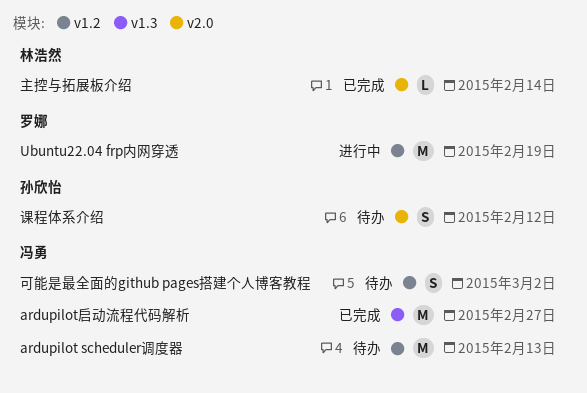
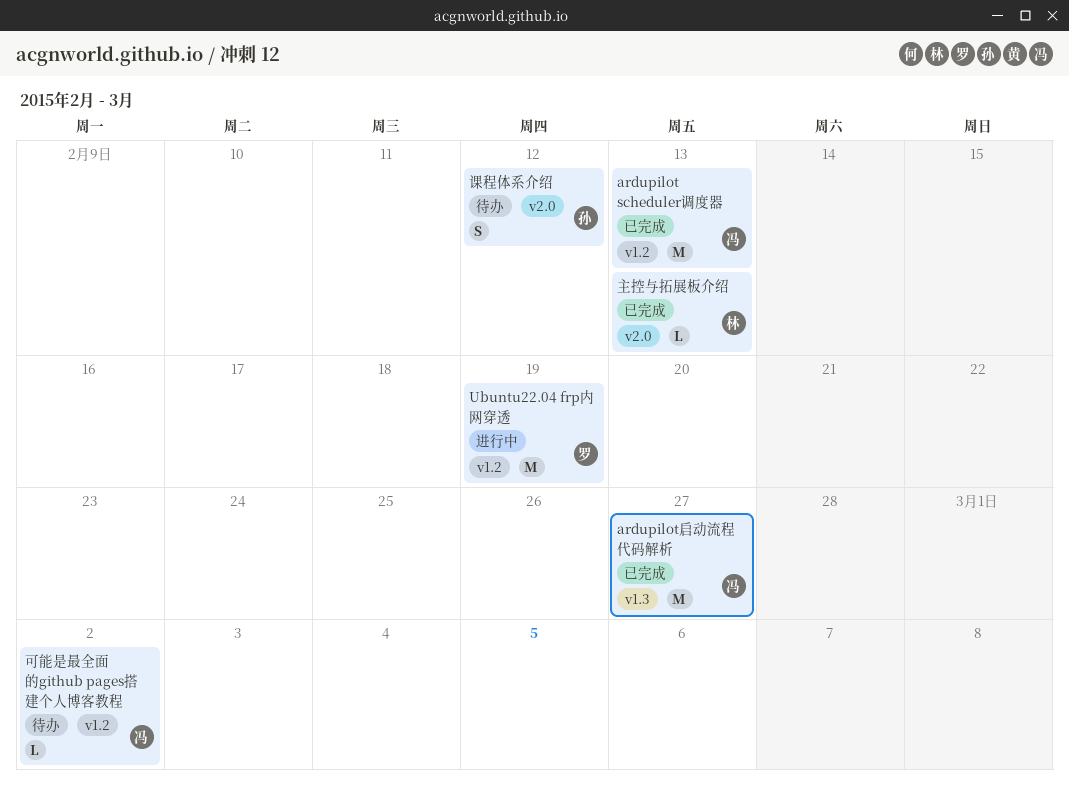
ardupilot scheduler调度器, status: 待办 -> 已完成
主控与拓展板介绍, due: Feb 14 -> Feb 13
可能是最全面的github pages搭建个人博客教程, estimate: S -> L

